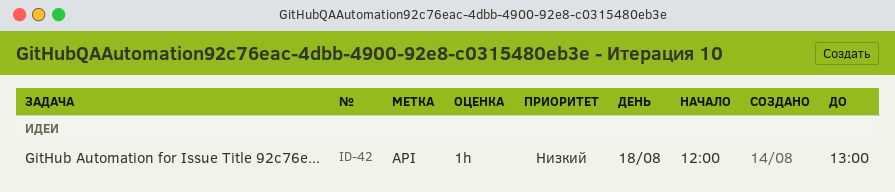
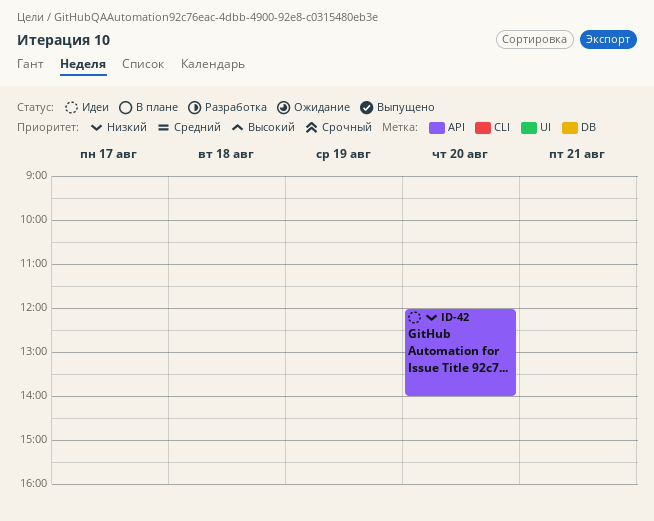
ID-42, day: Aug 18 -> Aug 20
ID-42, ends: 13:00 -> 14:00

